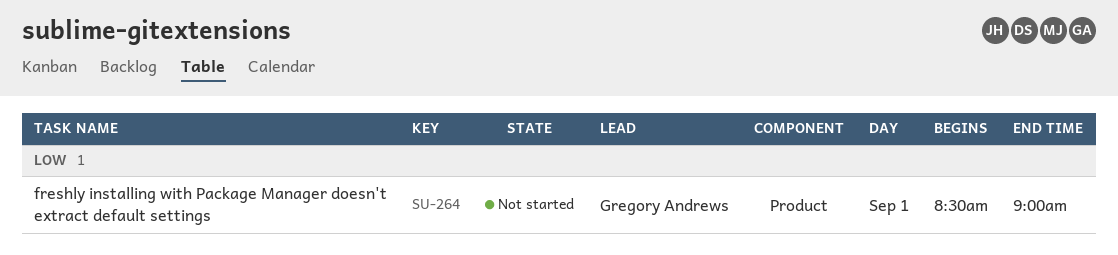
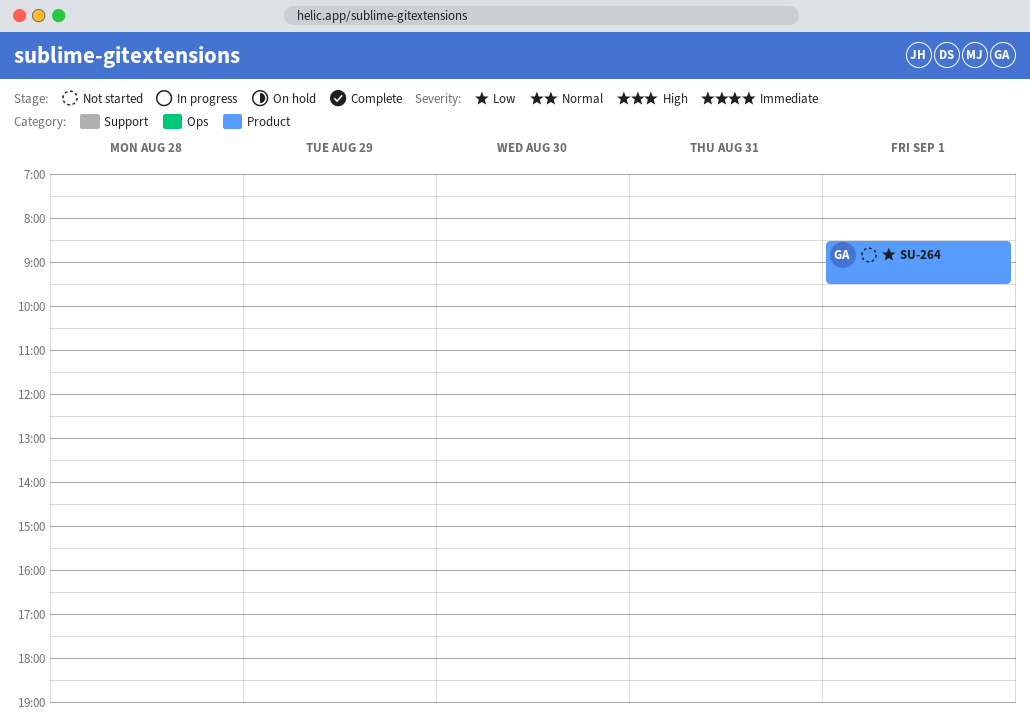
SU-264, ends: 09:00 -> 09:30

